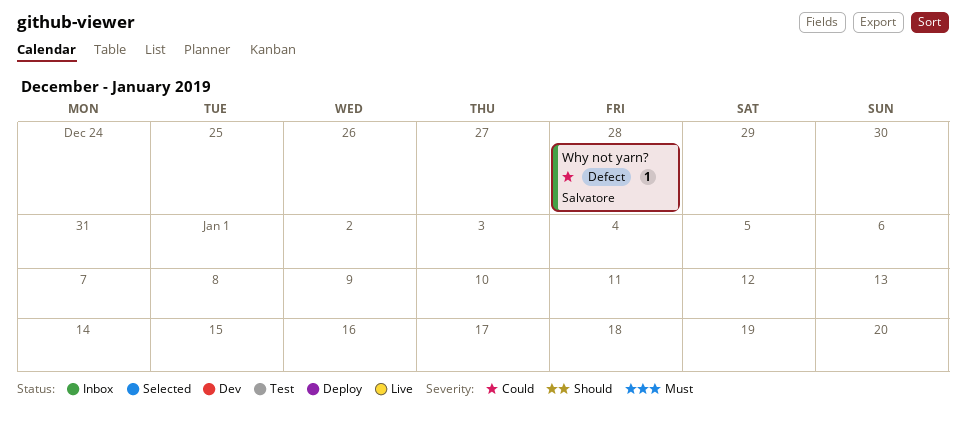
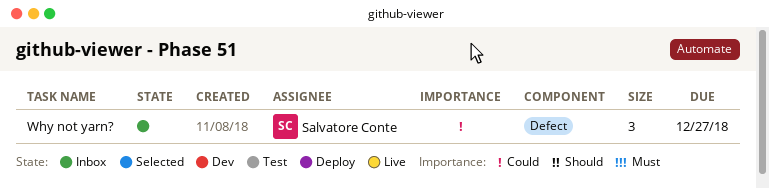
Why not yarn?, estimate: 1 -> 3
Why not yarn?, due: Dec 28 -> Dec 27

